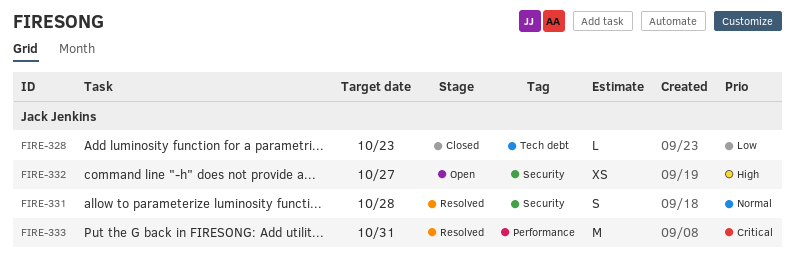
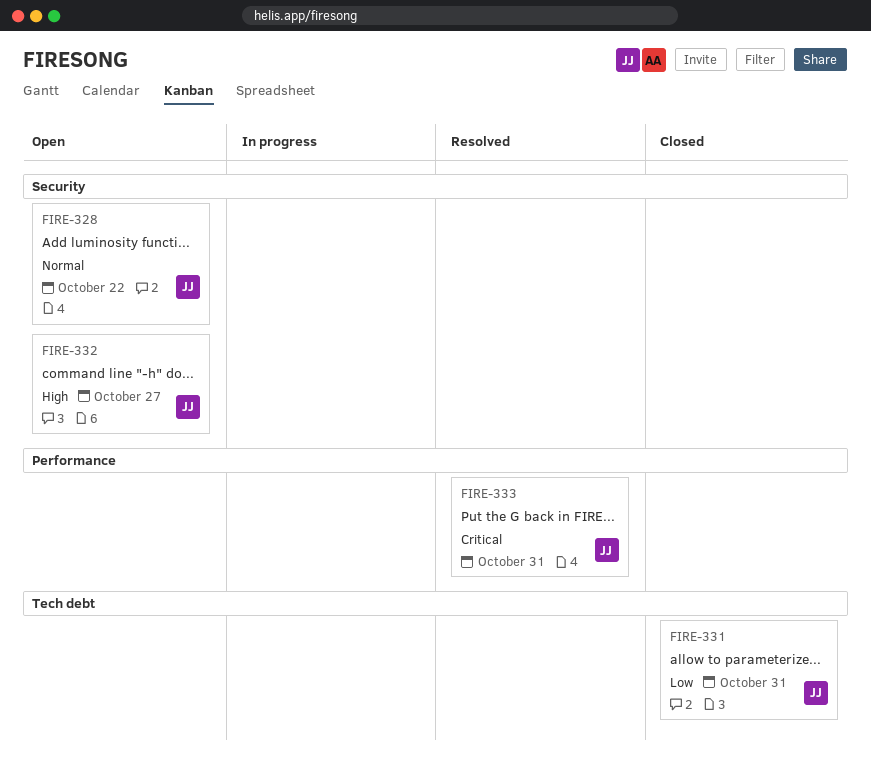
FIRE-328, status: Closed -> Open
FIRE-328, priority: Low -> Normal
FIRE-328, label: Tech debt -> Security
FIRE-328, due: Oct 23 -> Oct 22
FIRE-331, status: Resolved -> Closed
FIRE-331, priority: Normal -> Low
FIRE-331, label: Security -> Tech debt
FIRE-331, due: Oct 28 -> Oct 31

